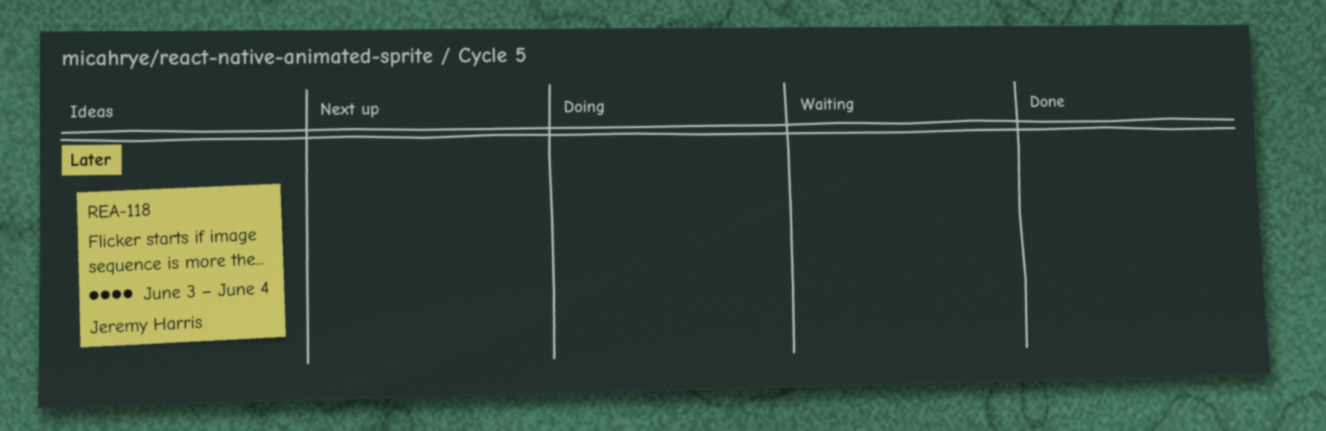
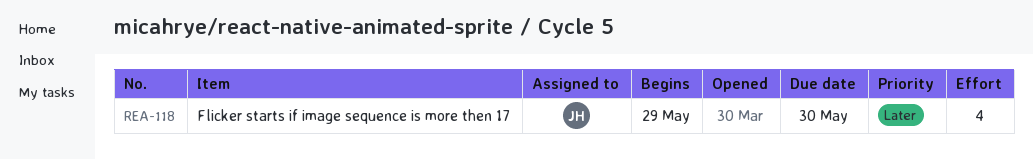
REA-118, start: Jun 3 -> May 29
REA-118, due: Jun 4 -> May 30

